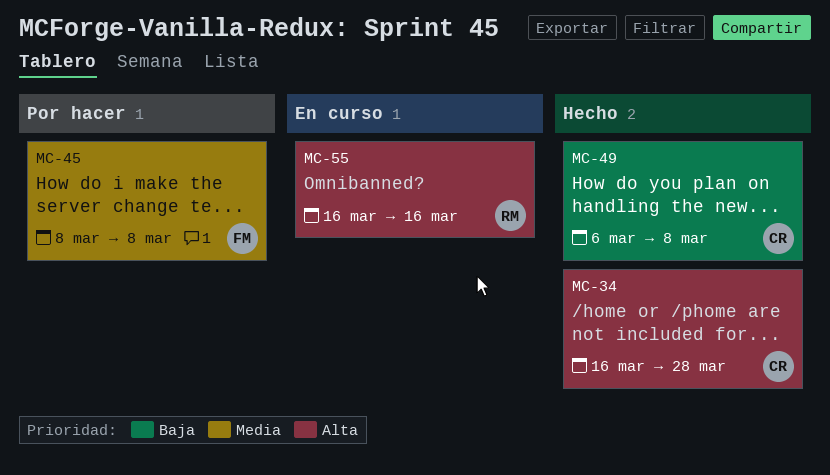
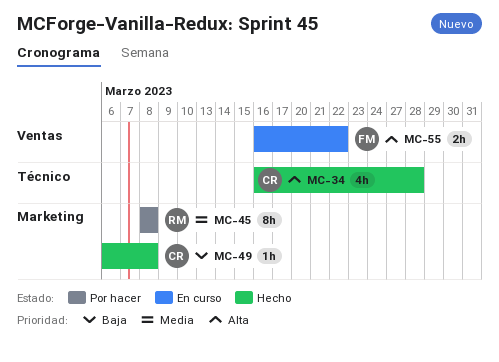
MC-45, owner: FM -> RM
MC-55, owner: RM -> FM
MC-55, due: Mar 16 -> Mar 22

